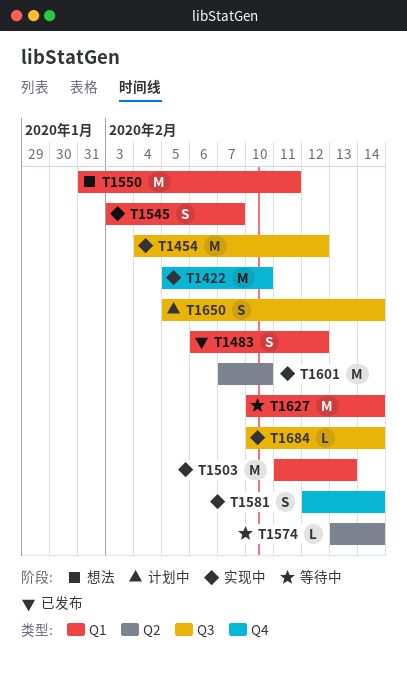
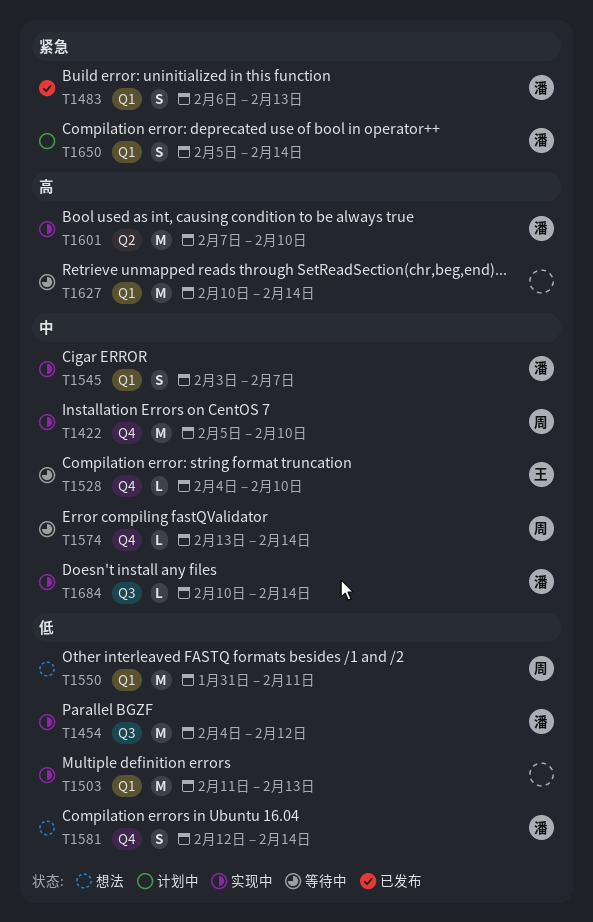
T1483, due: Feb 12 -> Feb 13
T1528: none -> present
T1574, label: Q2 -> Q4
T1581, status: 实现中 -> 想法
T1650, label: Q3 -> Q1

